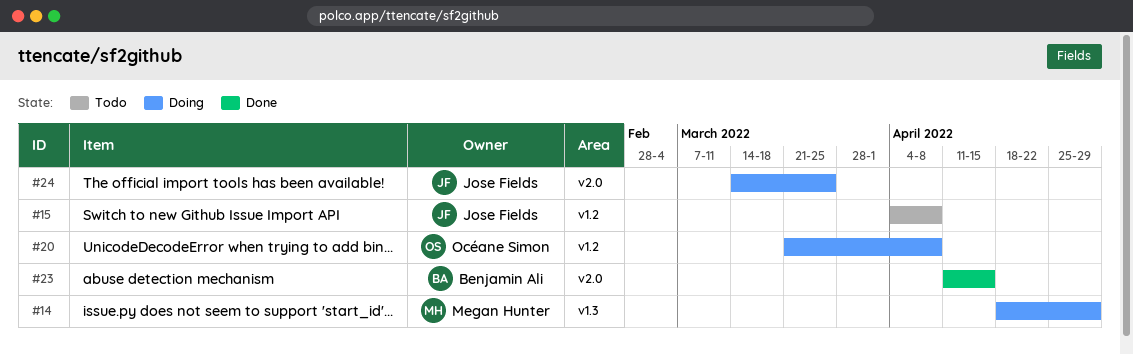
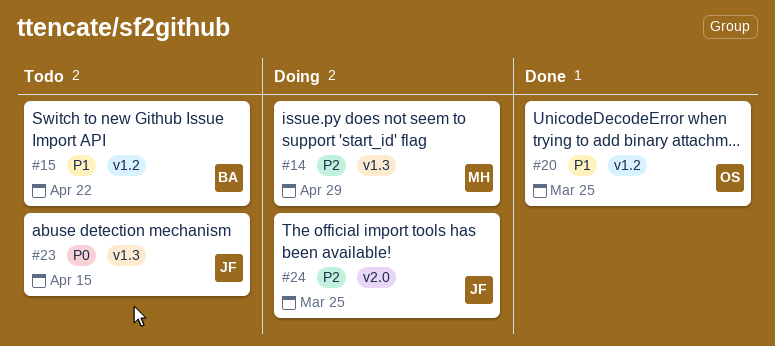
#15, owner: Jose Fields -> Benjamin Ali
#15, due: Apr 8 -> Apr 22
#20, status: Doing -> Done
#20, due: Apr 8 -> Mar 25
#23, status: Done -> Todo
#23, owner: Benjamin Ali -> Jose Fields
#23, label: v2.0 -> v1.3

